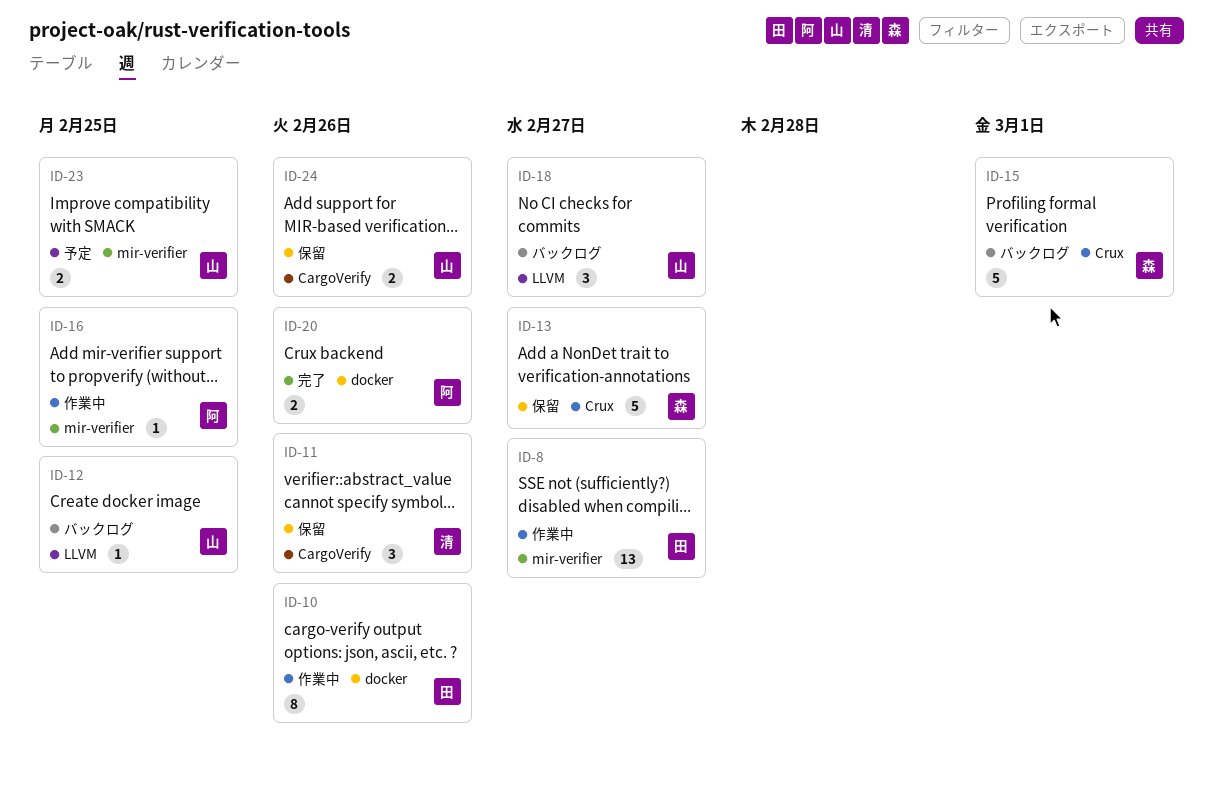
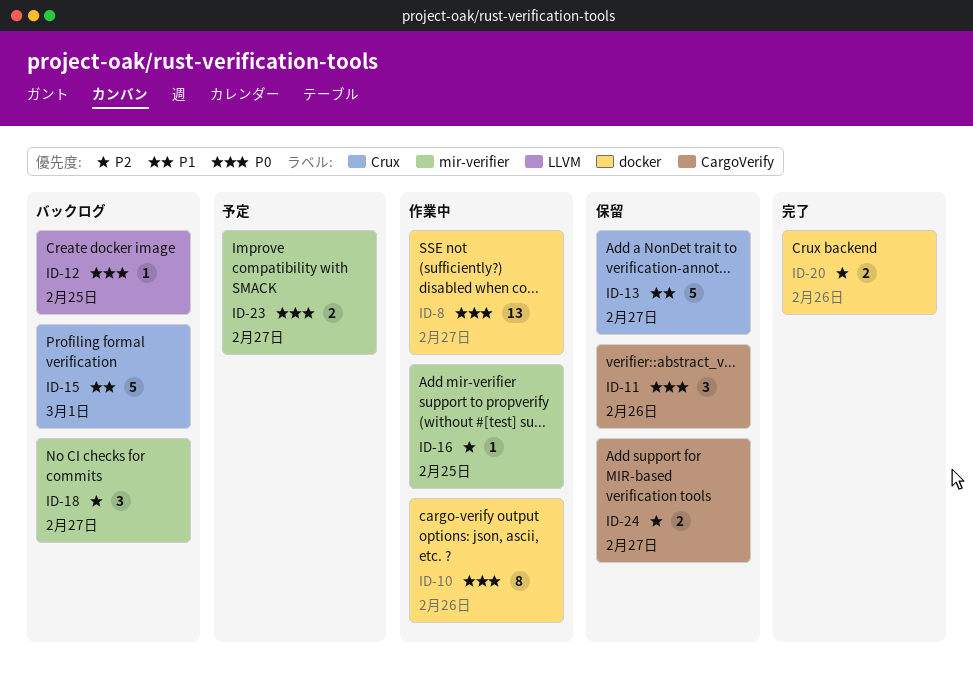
ID-8, label: mir-verifier -> docker
ID-18, label: LLVM -> mir-verifier
ID-23, due: Feb 25 -> Feb 27
ID-24, due: Feb 26 -> Feb 27

